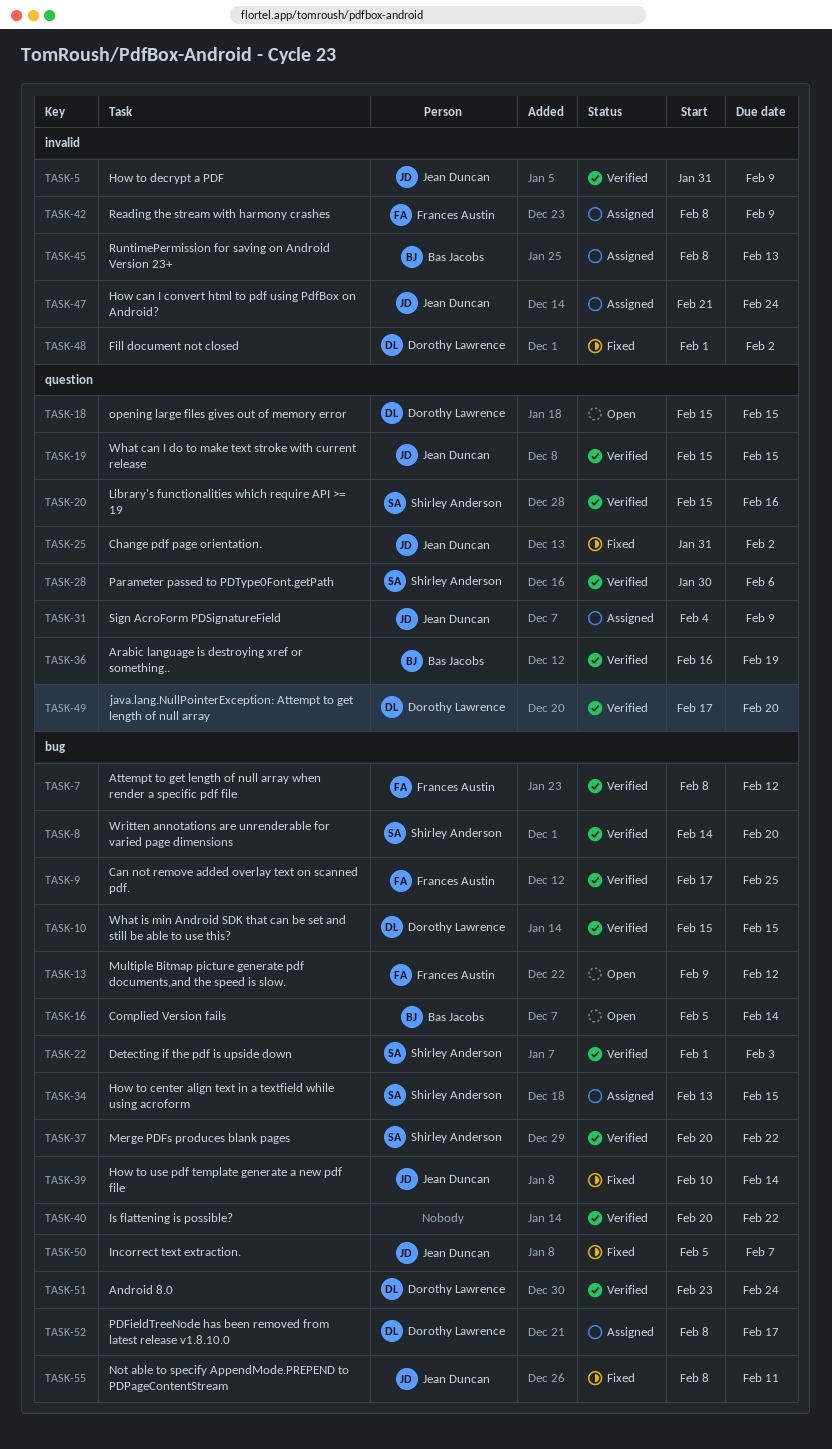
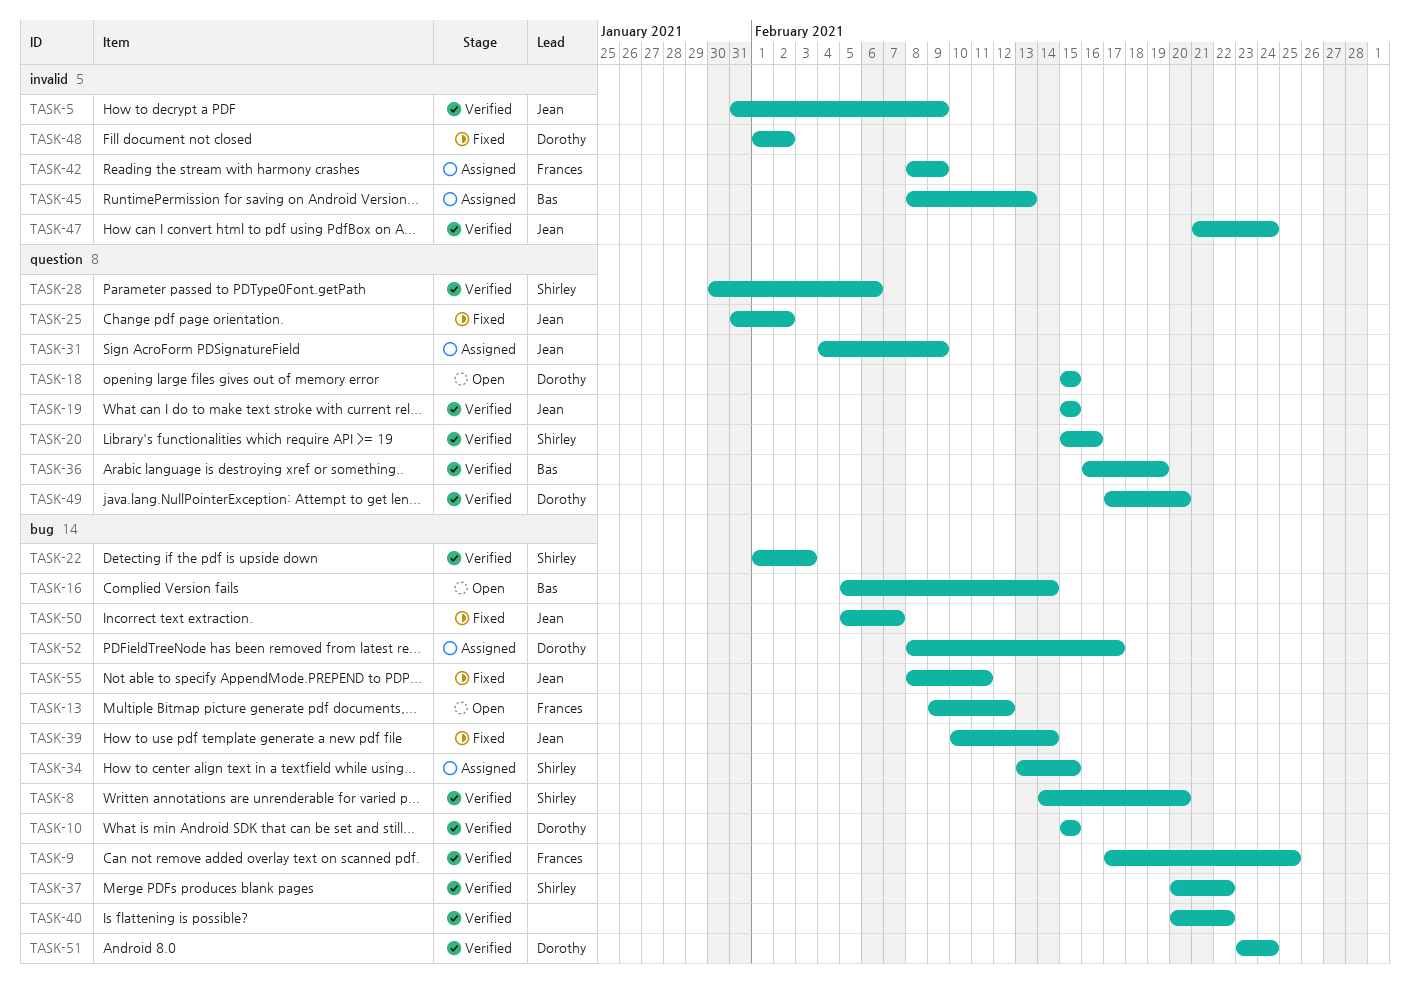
TASK-7: present -> none
TASK-47, status: Assigned -> Verified

